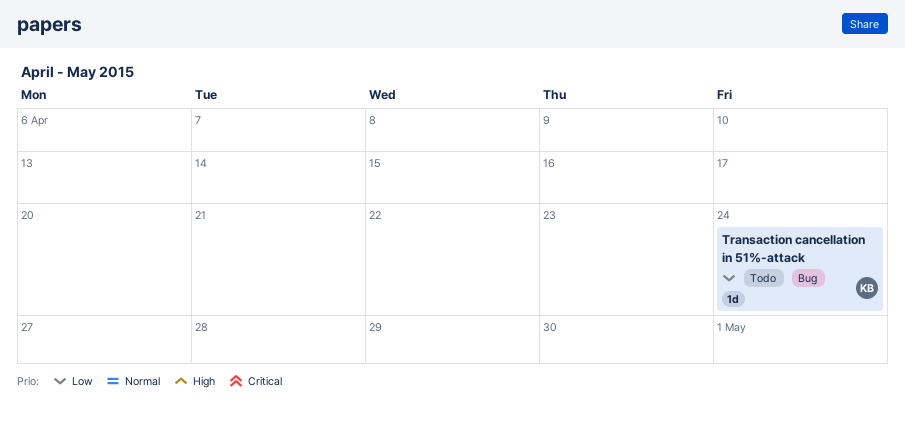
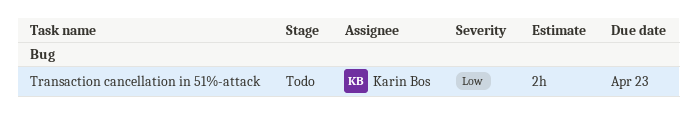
Transaction cancellation in 51%-attack, estimate: 1d -> 2h
Transaction cancellation in 51%-attack, due: Apr 24 -> Apr 23

